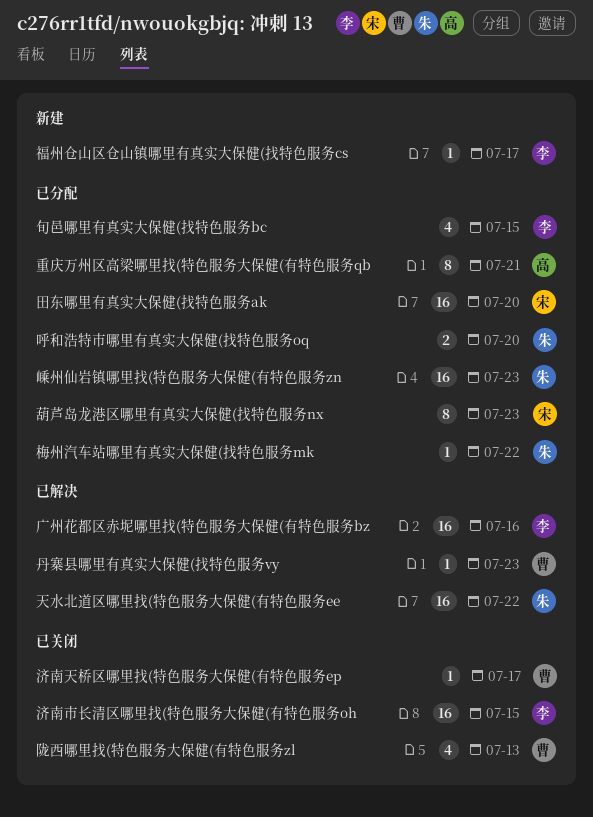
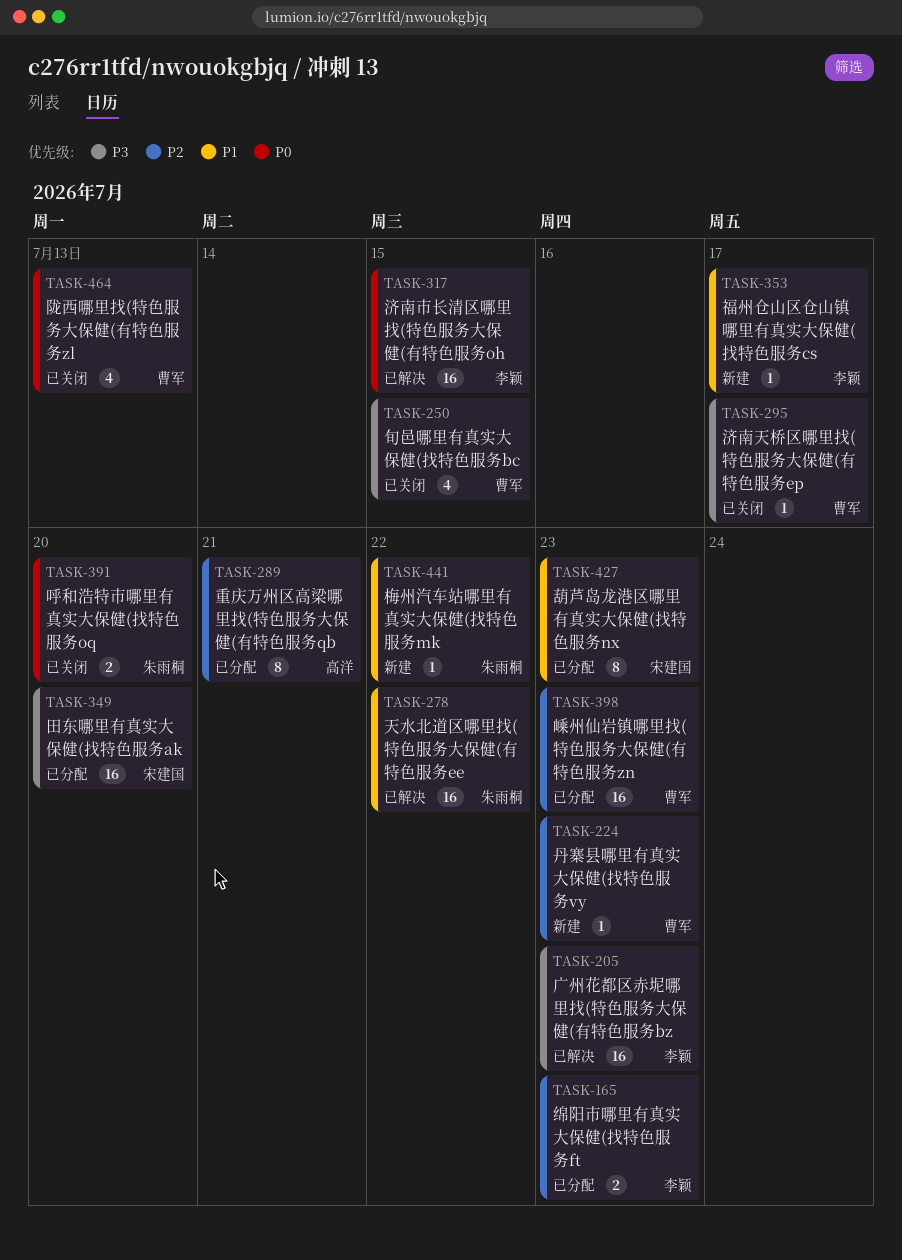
丹寨县哪里有真实大保健(找特色服务vy, status: 已解决 -> 新建
呼和浩特市哪里有真实大保健(找特色服务oq, status: 已分配 -> 已关闭
嵊州仙岩镇哪里找(特色服务大保健(有特色服务zn, owner: 朱雨桐 -> 曹军
广州花都区赤坭哪里找(特色服务大保健(有特色服务bz, due: Jul 16 -> Jul 23
旬邑哪里有真实大保健(找特色服务bc, status: 已分配 -> 已关闭
旬邑哪里有真实大保健(找特色服务bc, owner: 李颖 -> 曹军
梅州汽车站哪里有真实大保健(找特色服务mk, status: 已分配 -> 新建
济南市长清区哪里找(特色服务大保健(有特色服务oh, status: 已关闭 -> 已解决
绵阳市哪里有真实大保健(找特色服务ft: none -> present

